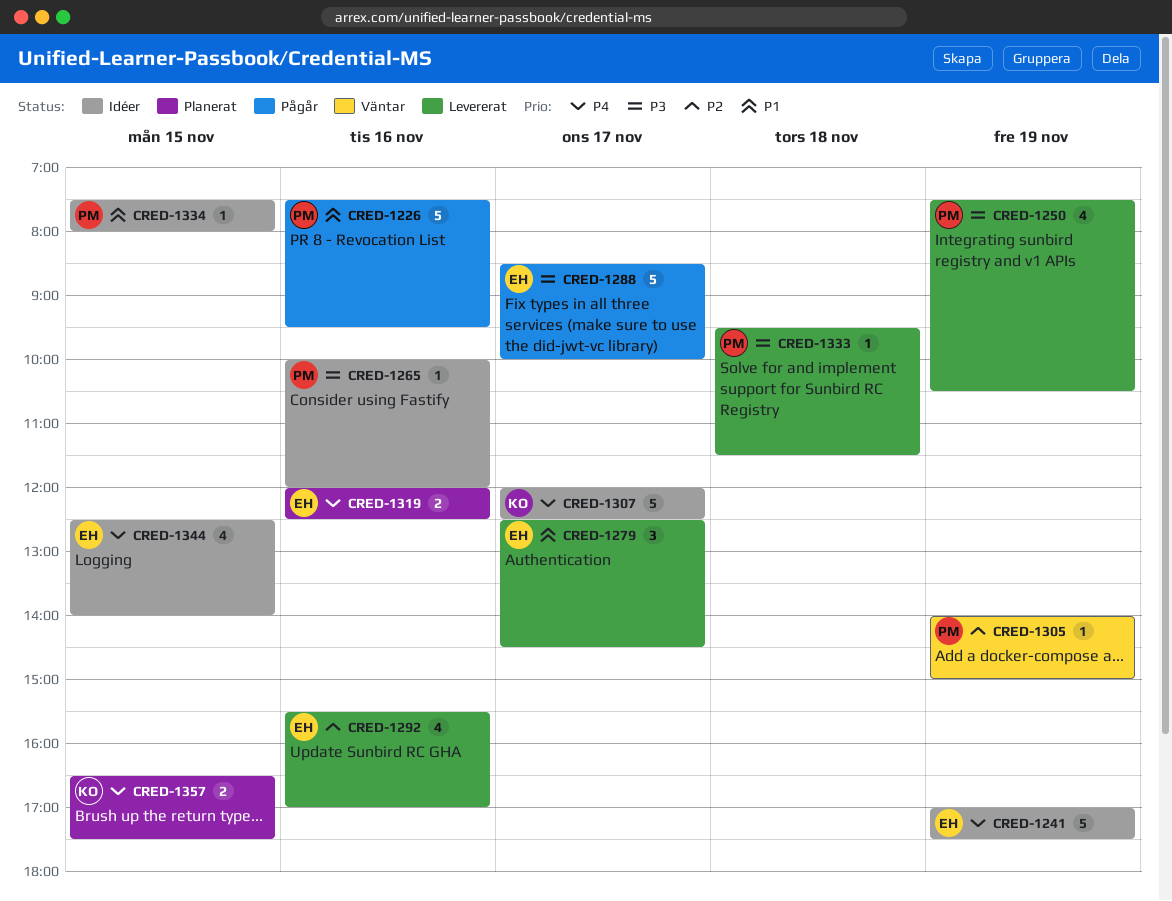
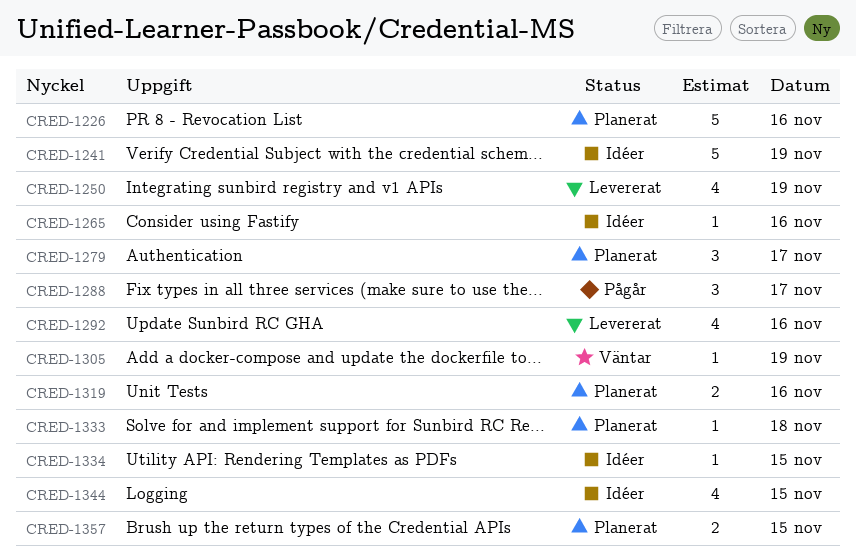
CRED-1226, status: Pågår -> Planerat
CRED-1279, status: Levererat -> Planerat
CRED-1288, estimate: 5 -> 3
CRED-1307: present -> none
CRED-1333, status: Levererat -> Planerat

